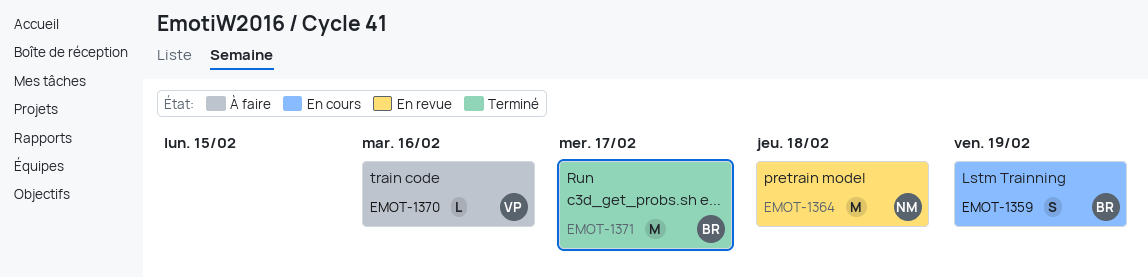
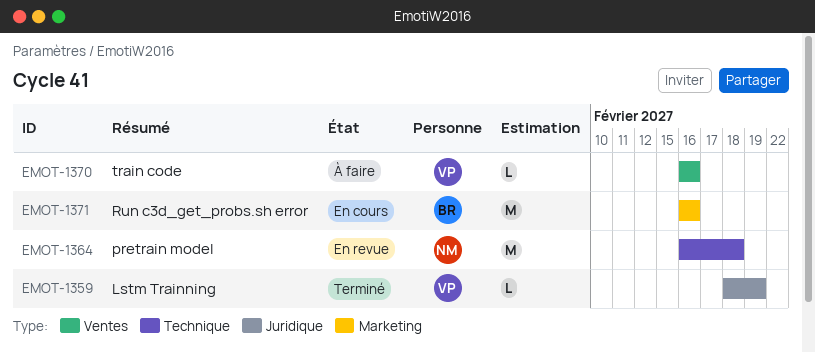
EMOT-1359, status: En cours -> Terminé
EMOT-1359, owner: BR -> VP
EMOT-1359, estimate: S -> L
EMOT-1371, status: Terminé -> En cours
EMOT-1371, due: Feb 17 -> Feb 16

